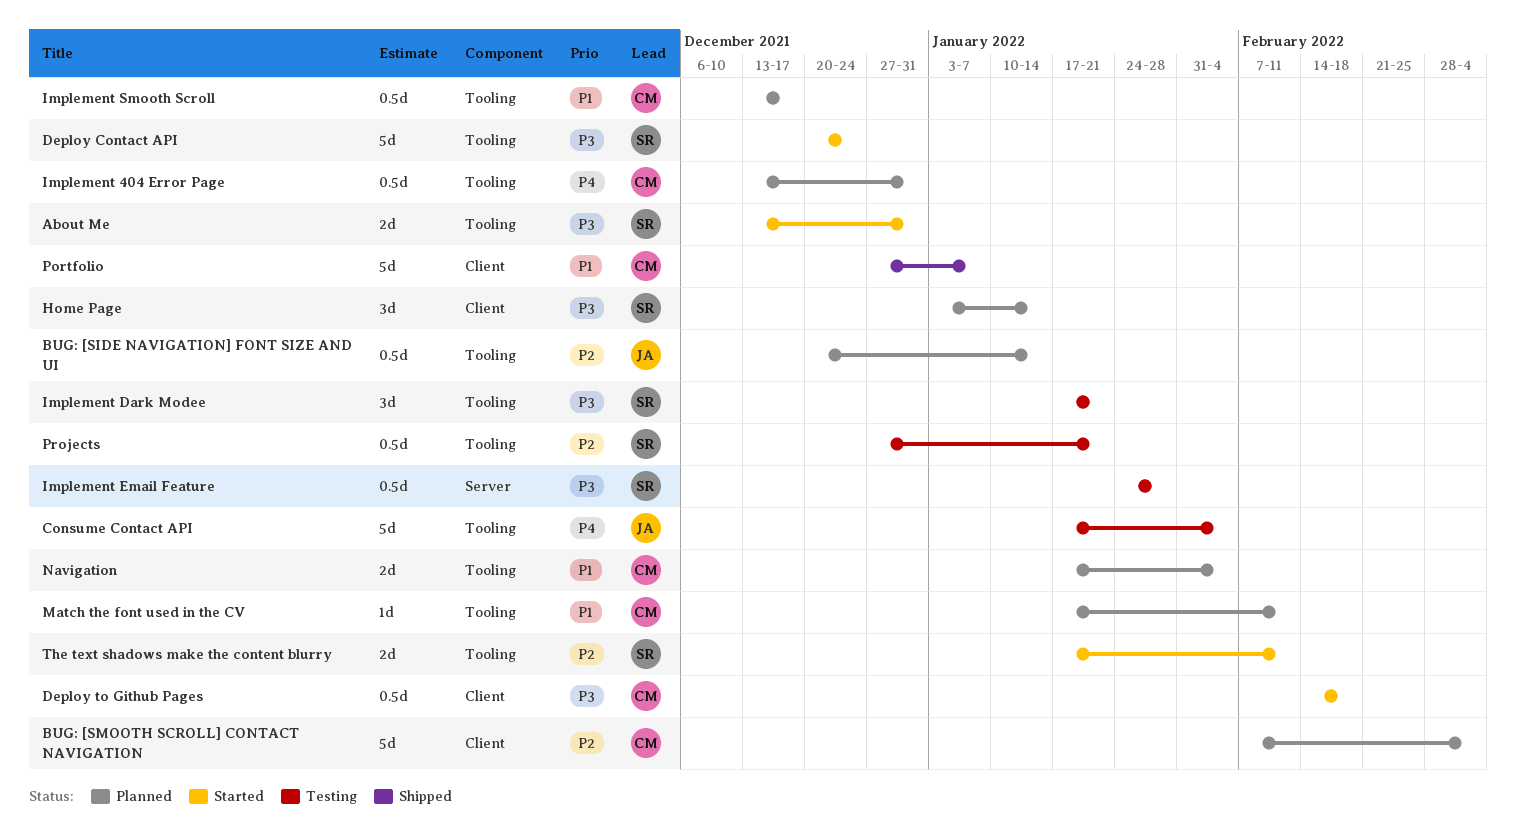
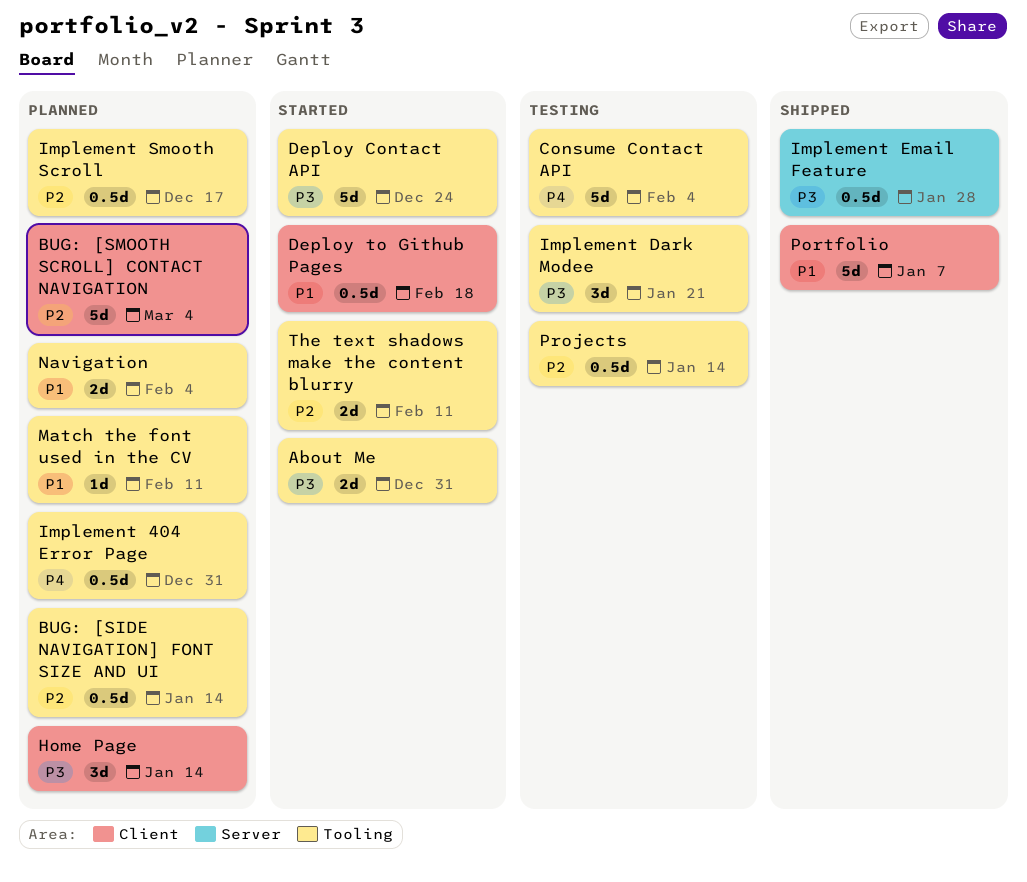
Deploy to Github Pages, priority: P3 -> P1
Implement Email Feature, status: Testing -> Shipped
Implement Smooth Scroll, priority: P1 -> P2
Projects, due: Jan 21 -> Jan 14

